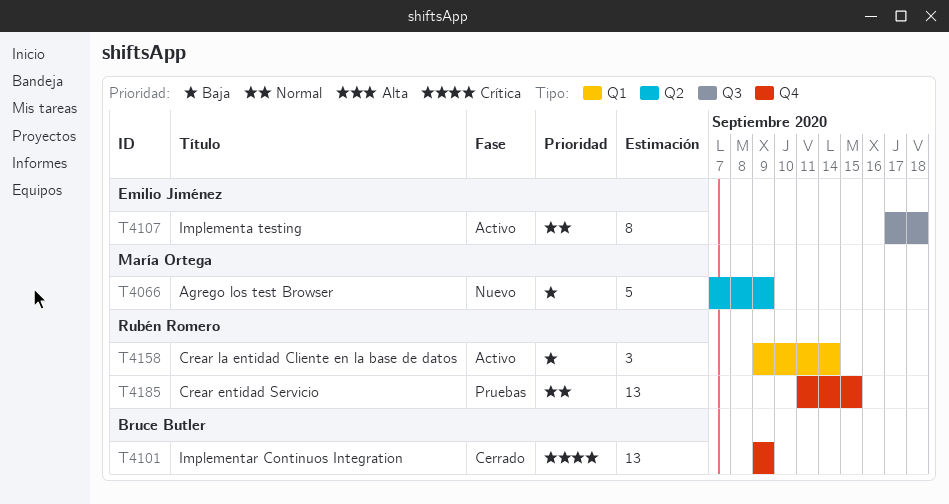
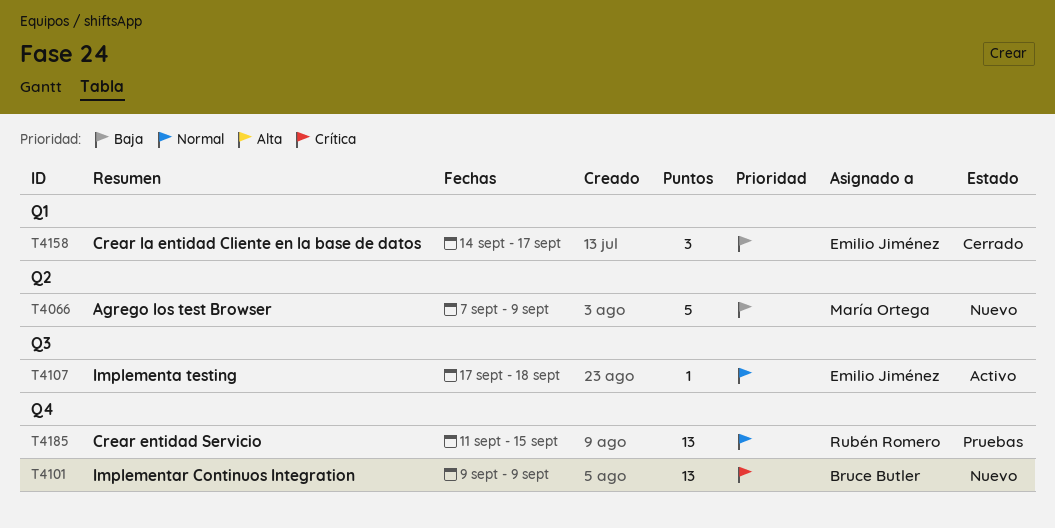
T4101, status: Cerrado -> Nuevo
T4107, estimate: 8 -> 1
T4158, status: Activo -> Cerrado
T4158, owner: Rubén Romero -> Emilio Jiménez
T4158, start: Sep 9 -> Sep 14
T4158, due: Sep 14 -> Sep 17

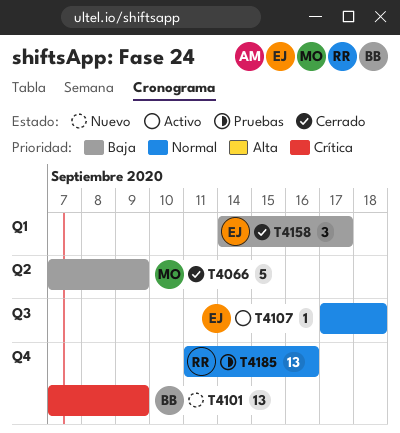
T4066, status: Nuevo -> Cerrado
T4101, start: Sep 9 -> Sep 7
T4185, due: Sep 15 -> Sep 16

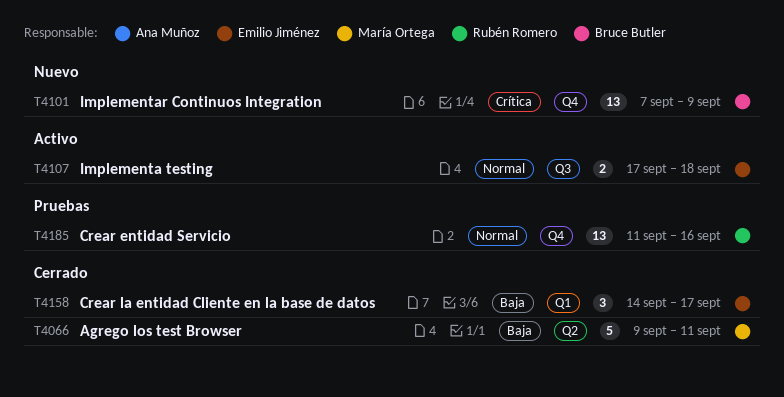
T4066, start: Sep 7 -> Sep 9
T4066, due: Sep 9 -> Sep 11
T4107, estimate: 1 -> 2

